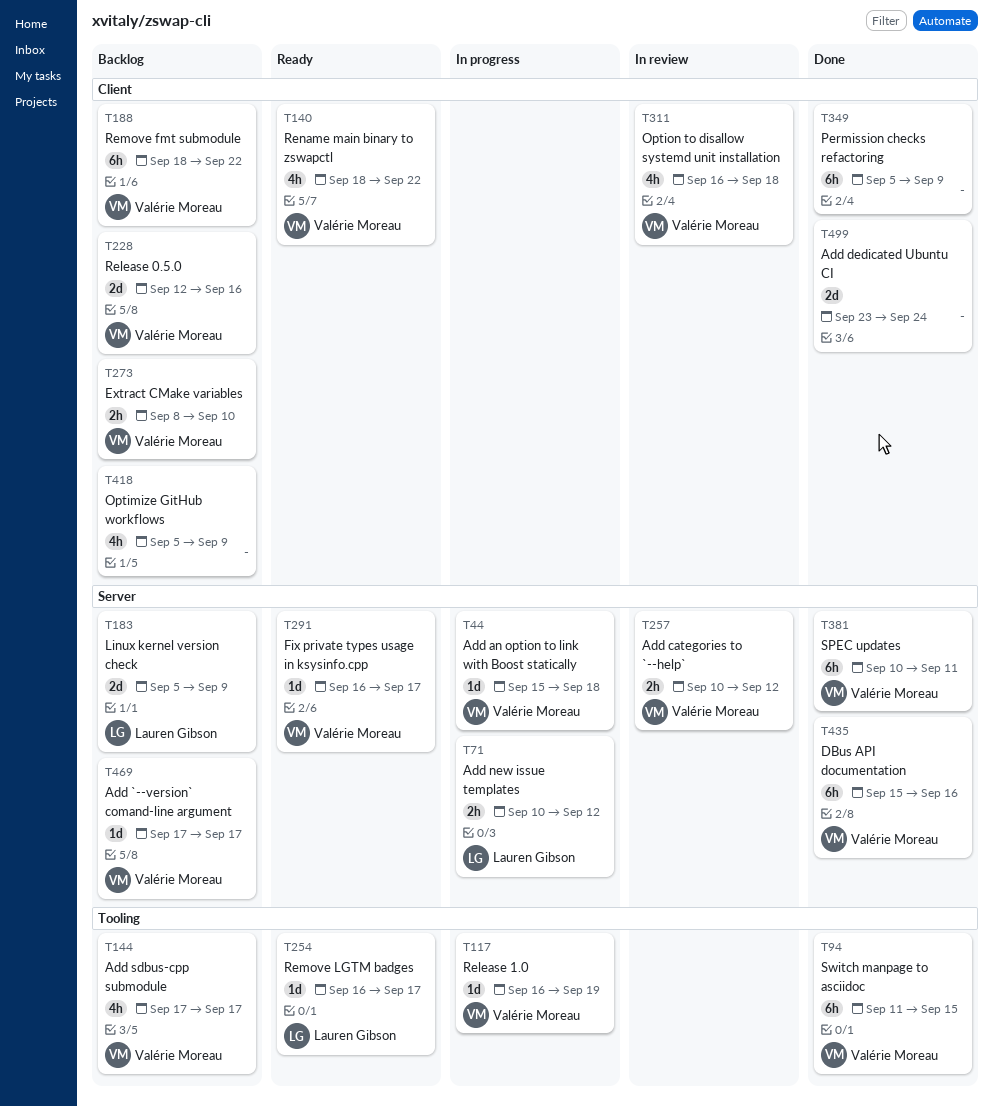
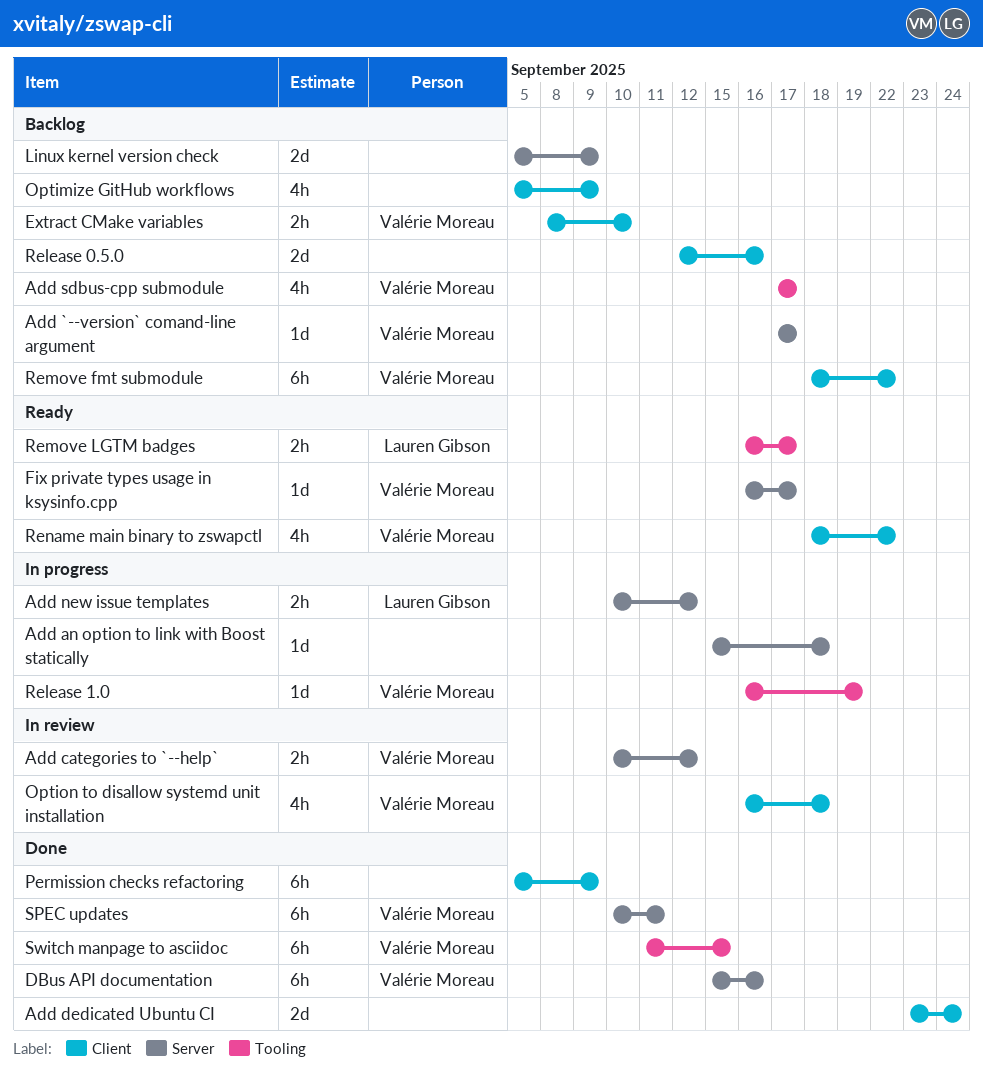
Add an option to link with Boost statically, owner: Valérie Moreau -> none
Linux kernel version check, owner: Lauren Gibson -> none
Release 0.5.0, owner: Valérie Moreau -> none
Remove LGTM badges, estimate: 1d -> 2h

